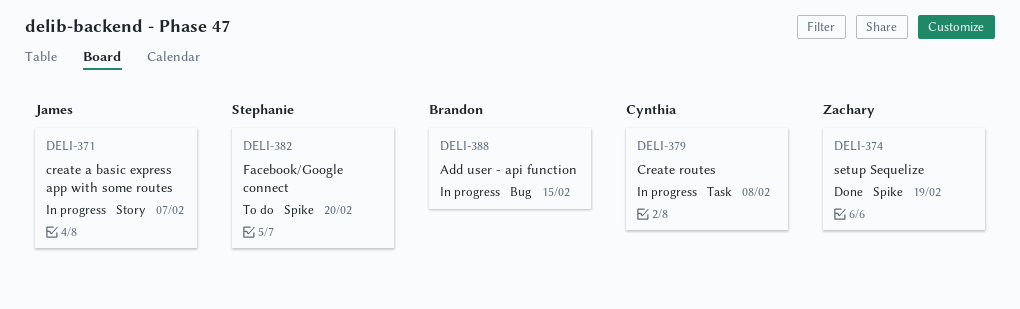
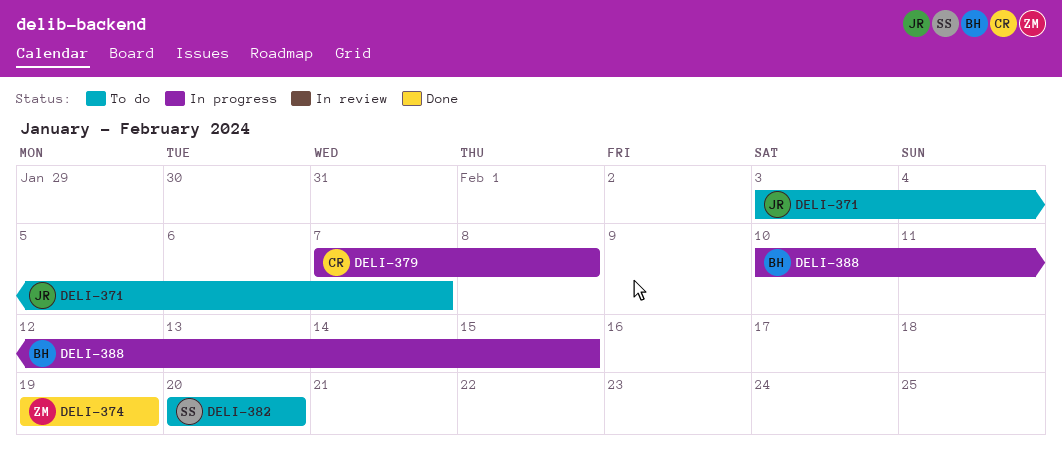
DELI-371, status: In progress -> To do

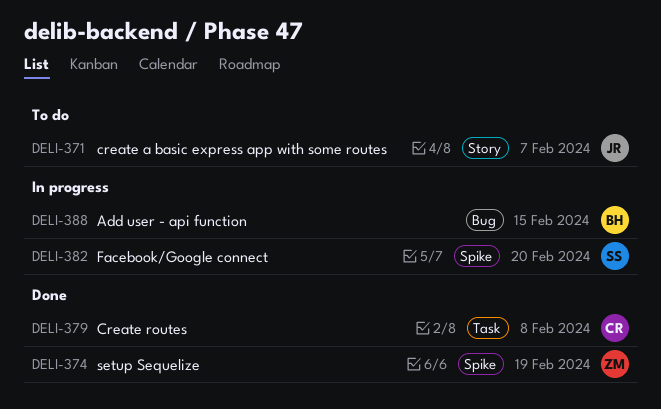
DELI-379, status: In progress -> Done
DELI-382, status: To do -> In progress

